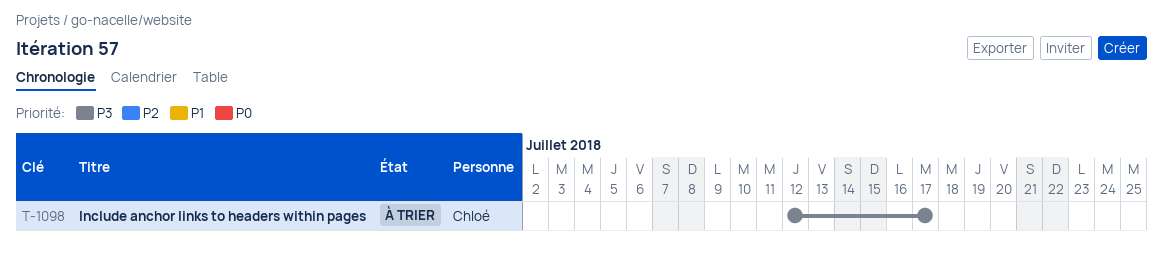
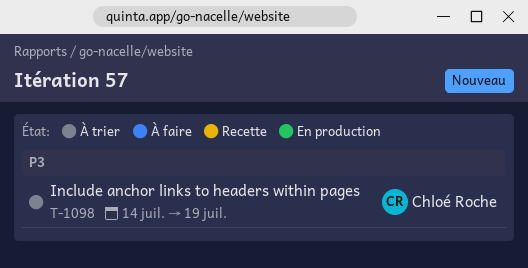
T-1098, start: Jul 12 -> Jul 14
T-1098, due: Jul 17 -> Jul 19

